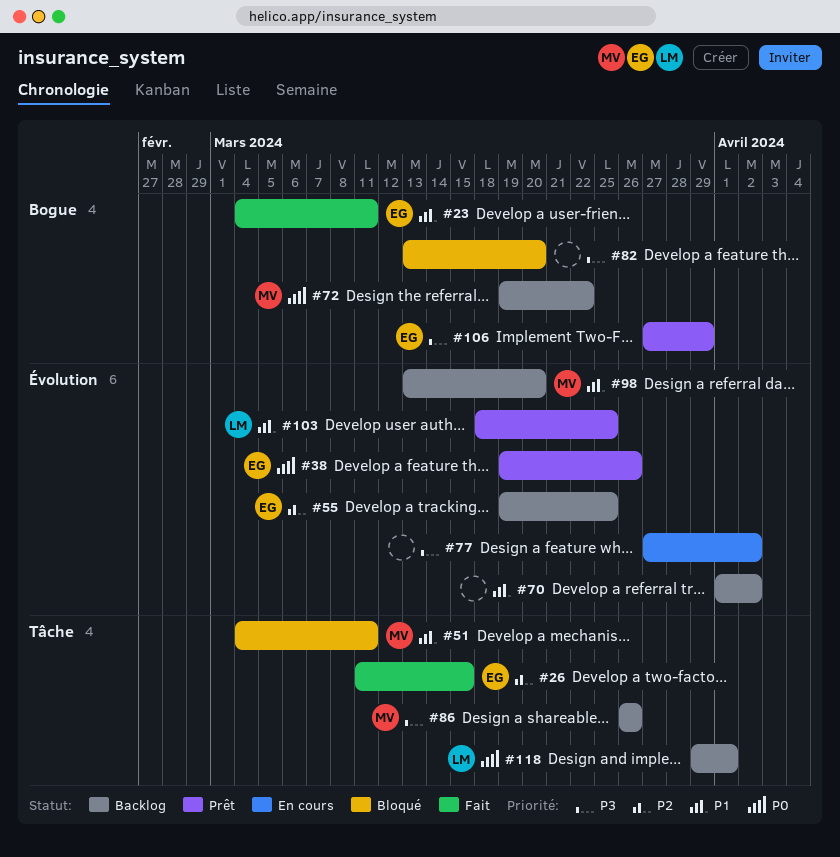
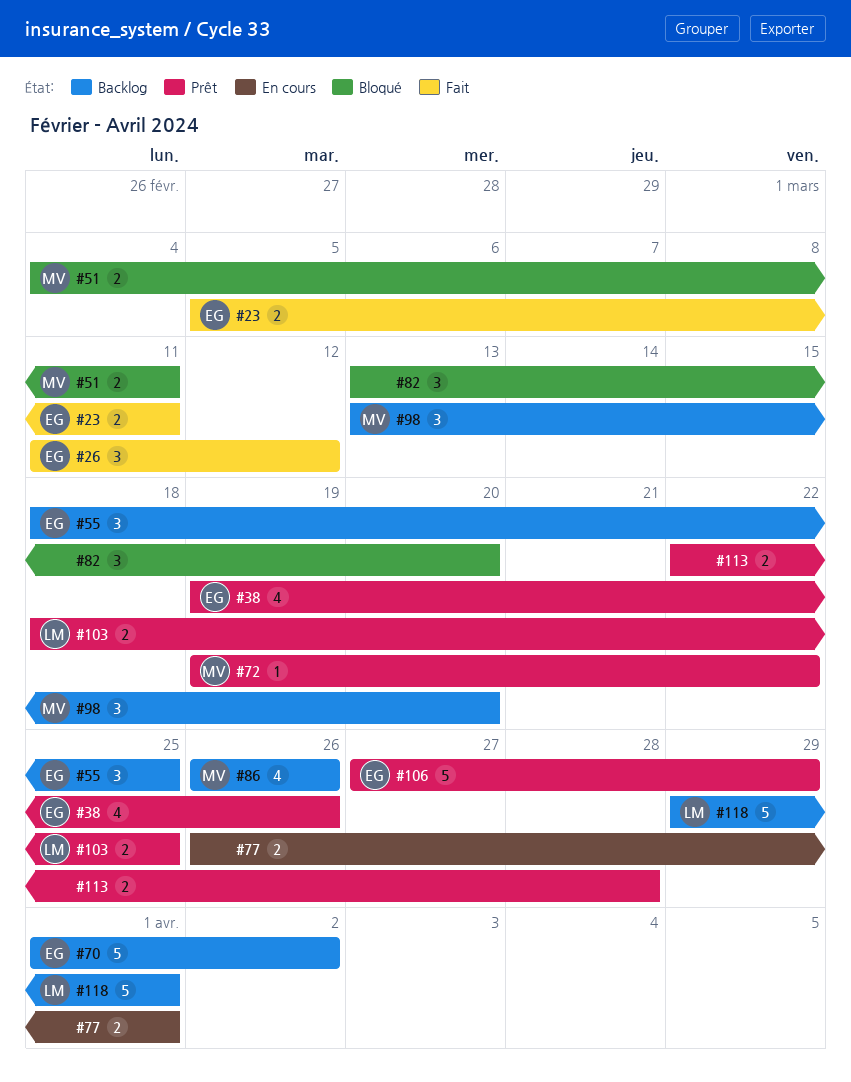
#23, start: Mar 4 -> Mar 5
#26, due: Mar 15 -> Mar 12
#55, start: Mar 19 -> Mar 18
#70, owner: none -> EG
#72, status: Backlog -> Prêt
#77, start: Mar 27 -> Mar 26
#77, due: Apr 2 -> Apr 1
#113: none -> present

